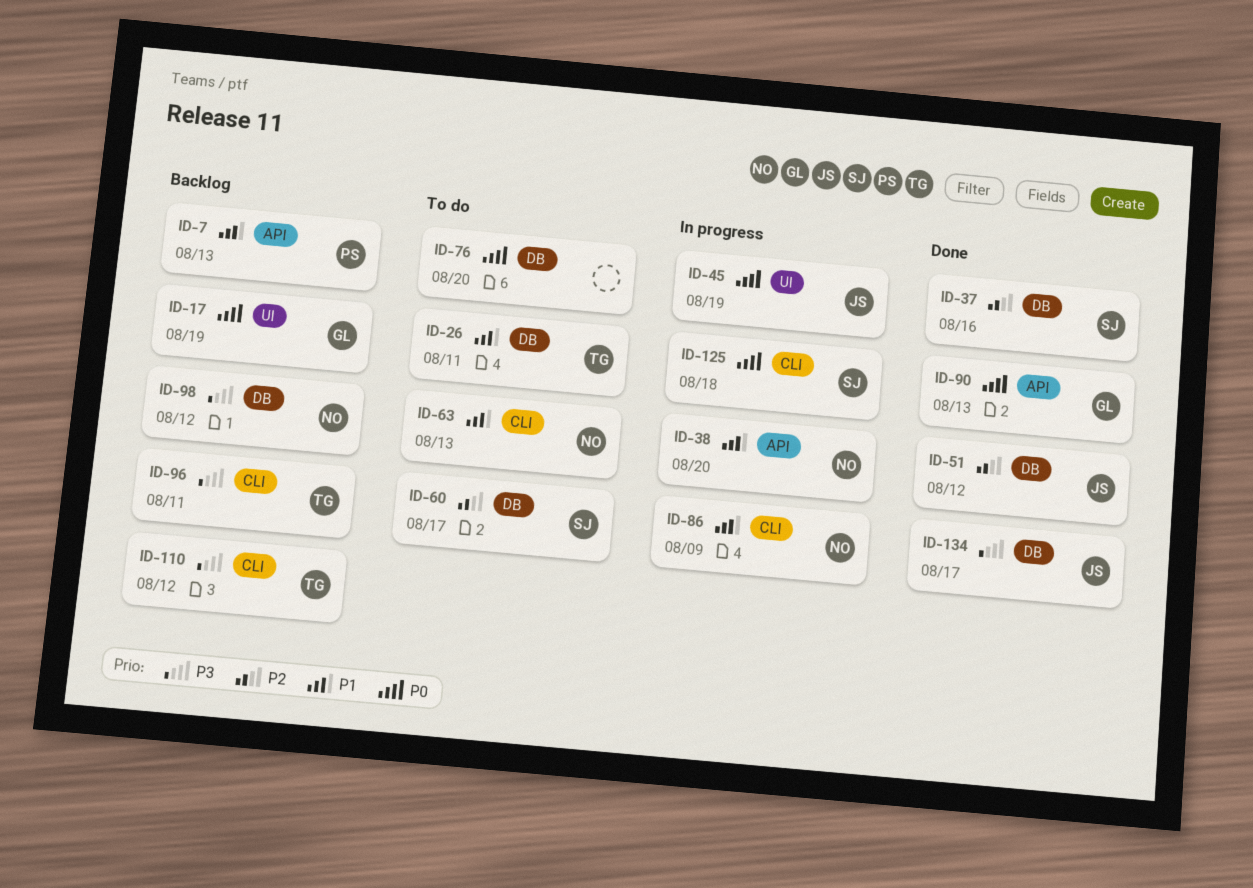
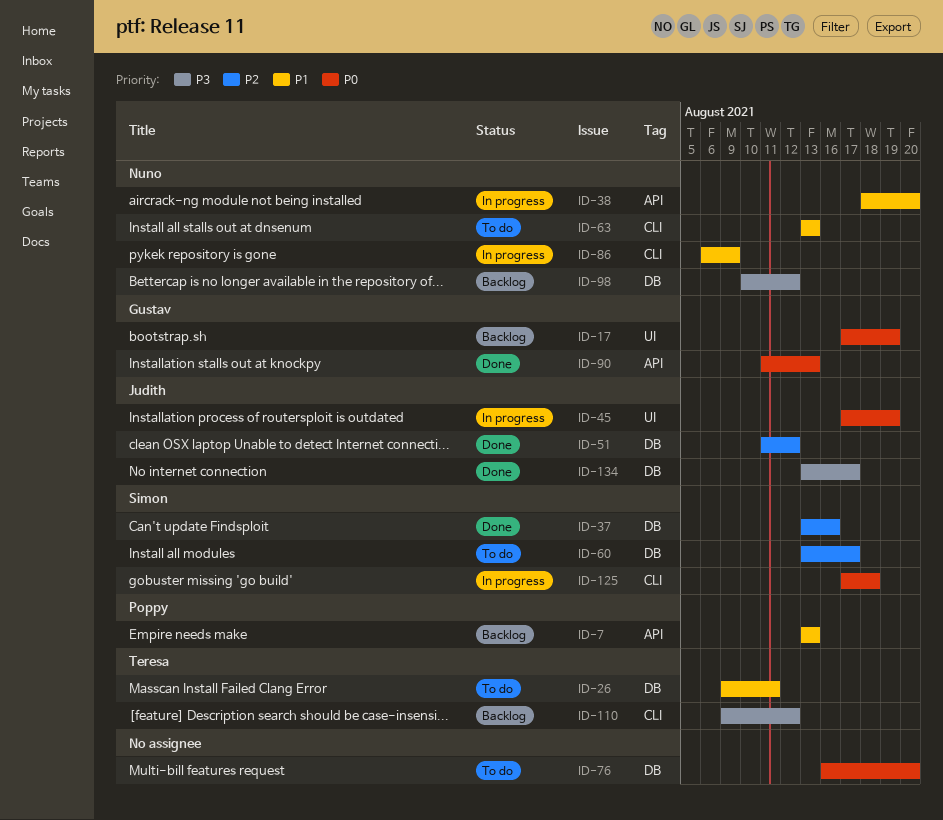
ID-96: present -> none

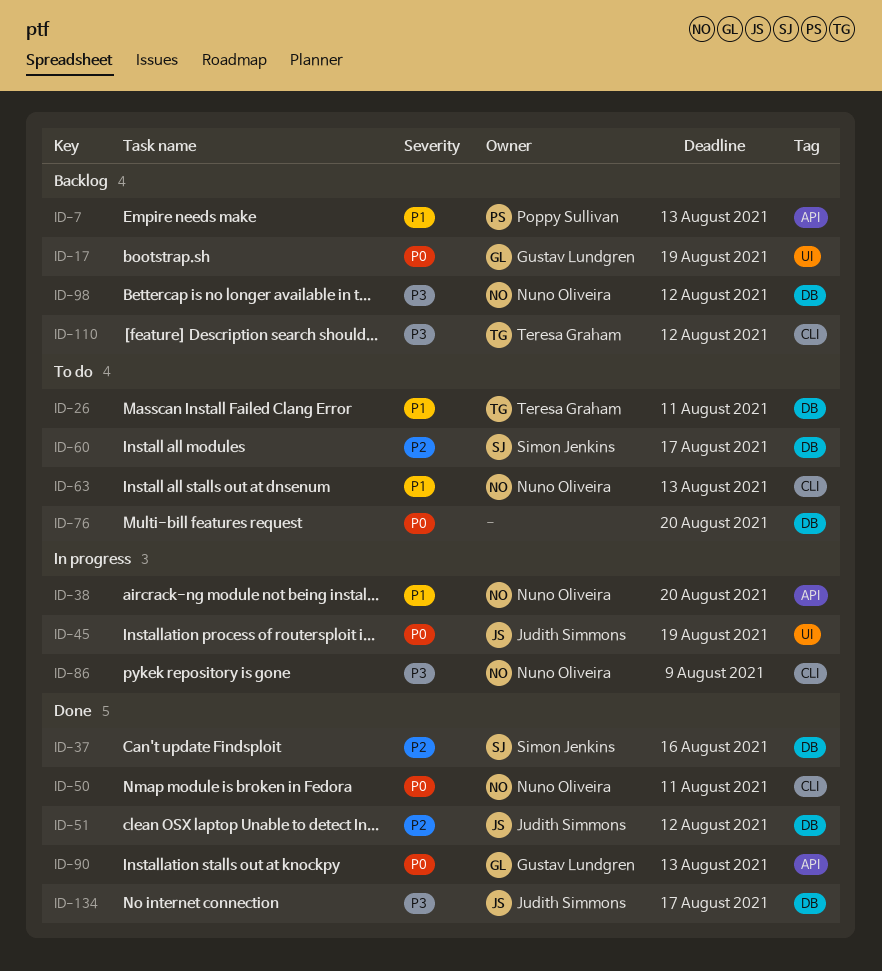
ID-50: none -> present
ID-86, priority: P1 -> P3
ID-125: present -> none

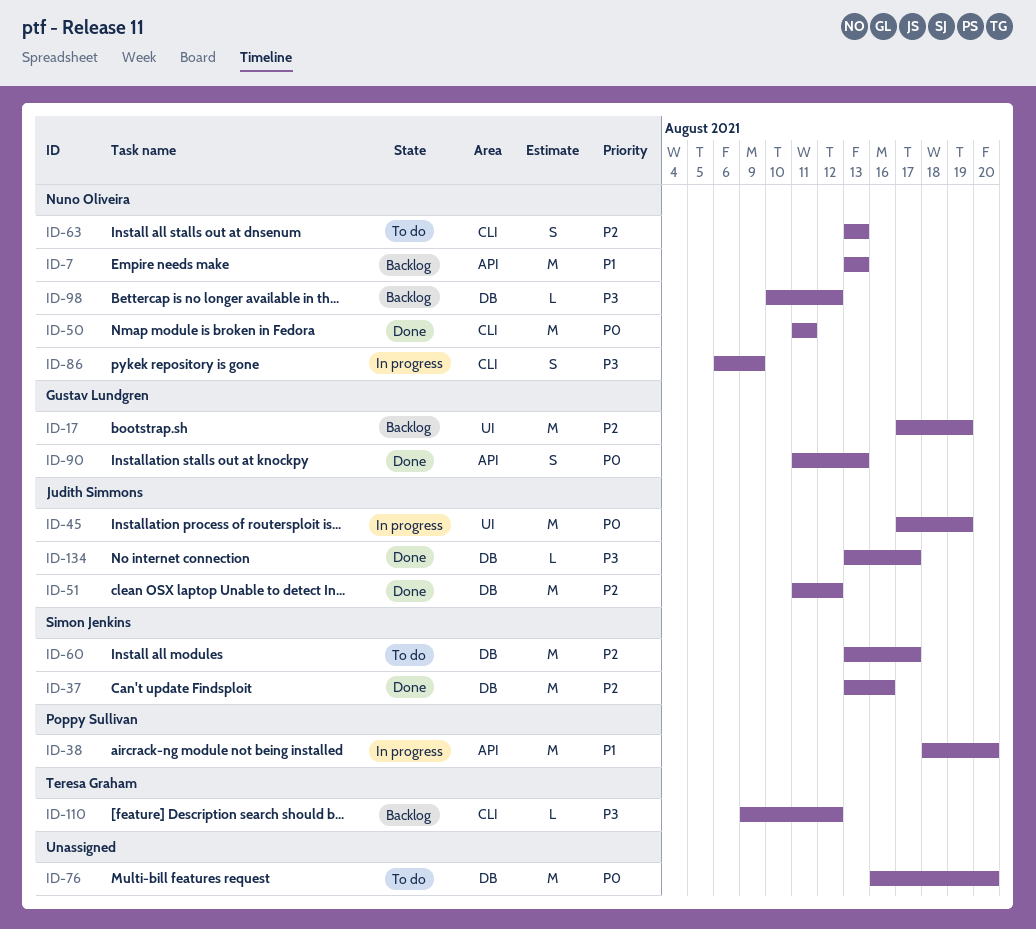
ID-7, owner: Poppy Sullivan -> Nuno Oliveira
ID-17, priority: P0 -> P2
ID-26: present -> none
ID-38, owner: Nuno Oliveira -> Poppy Sullivan
ID-63, priority: P1 -> P2

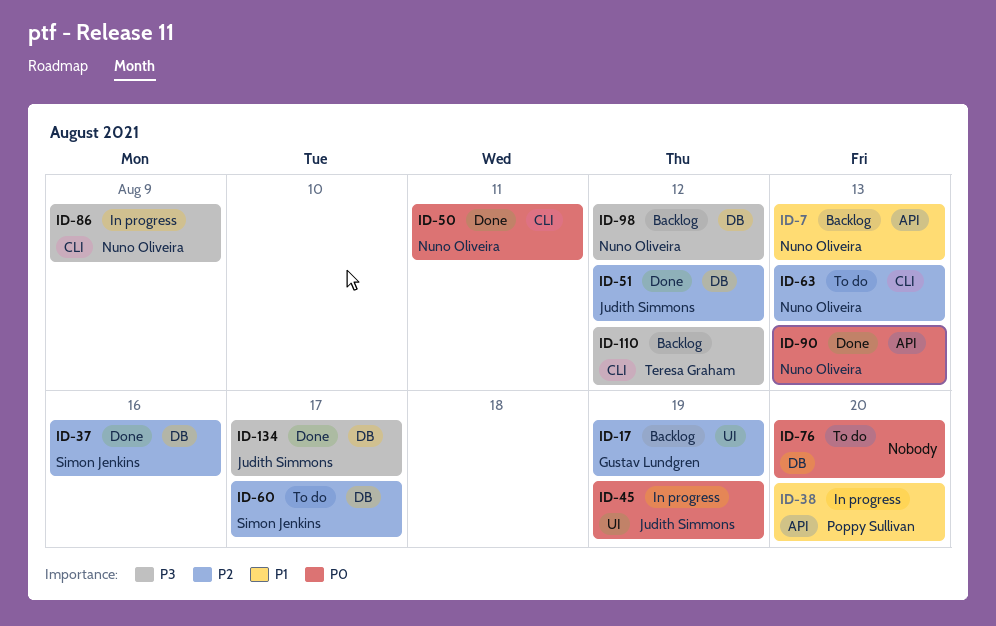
ID-90, owner: Gustav Lundgren -> Nuno Oliveira

